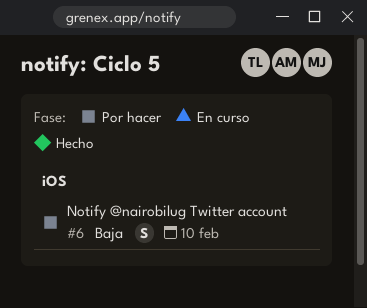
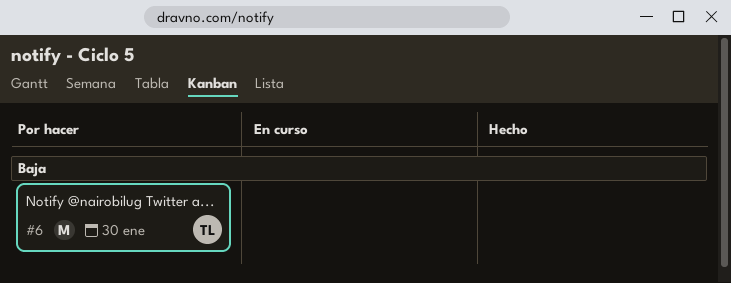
#6, estimate: S -> M
#6, due: Feb 10 -> Jan 30

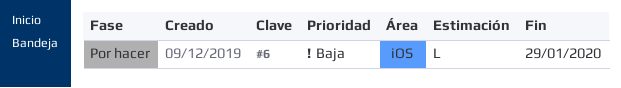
#6, estimate: M -> L
#6, due: Jan 30 -> Jan 29

